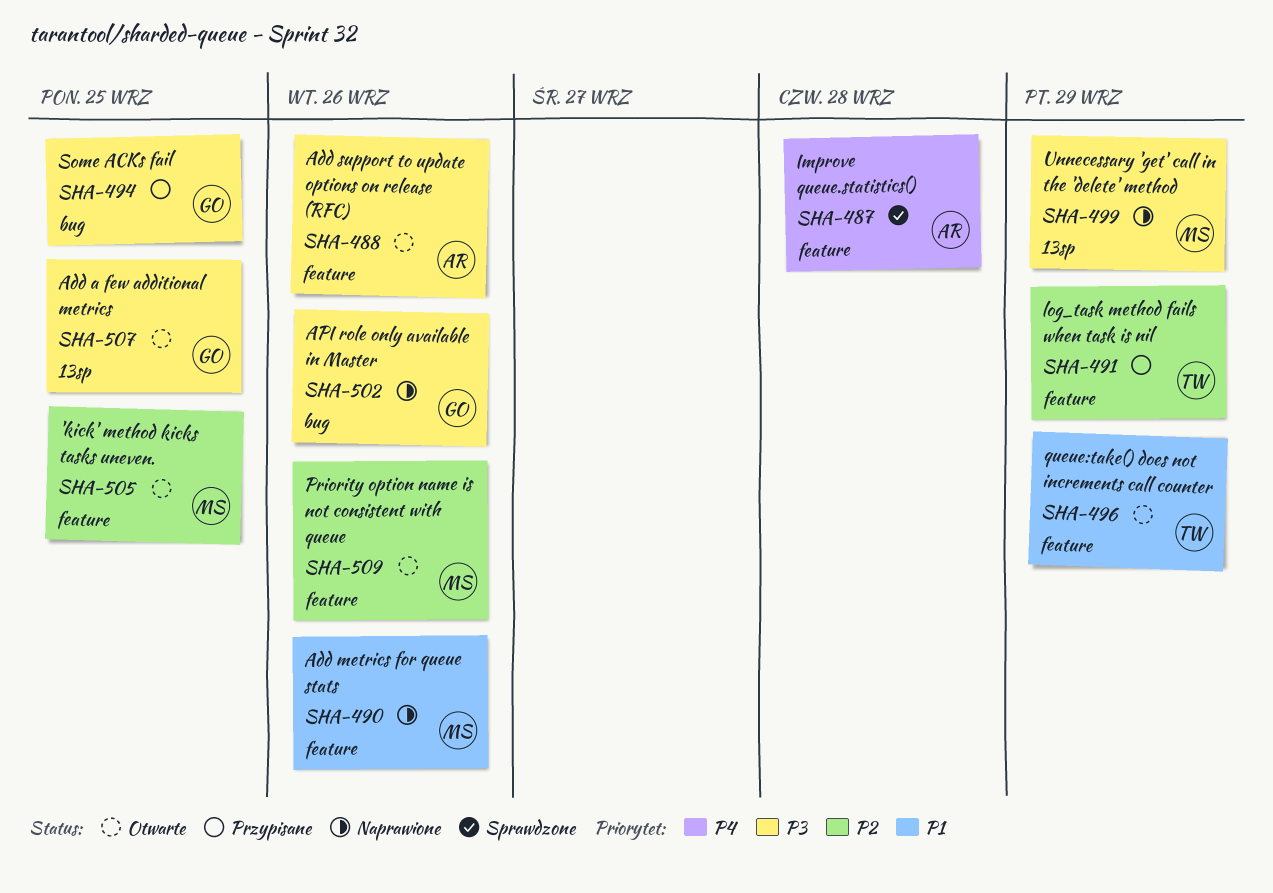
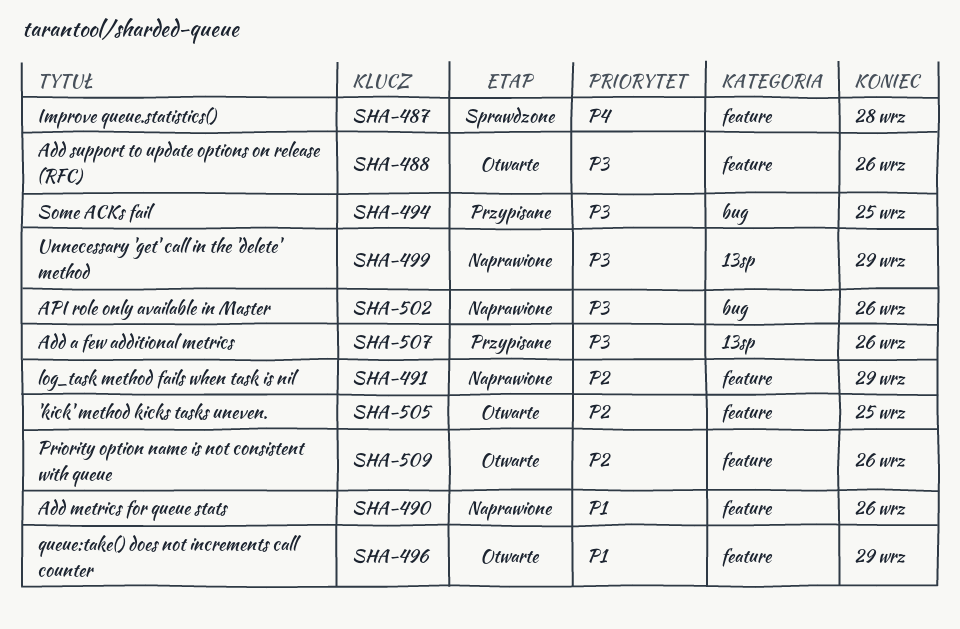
SHA-491, status: Przypisane -> Naprawione
SHA-507, status: Otwarte -> Przypisane
SHA-507, due: Sep 25 -> Sep 26

